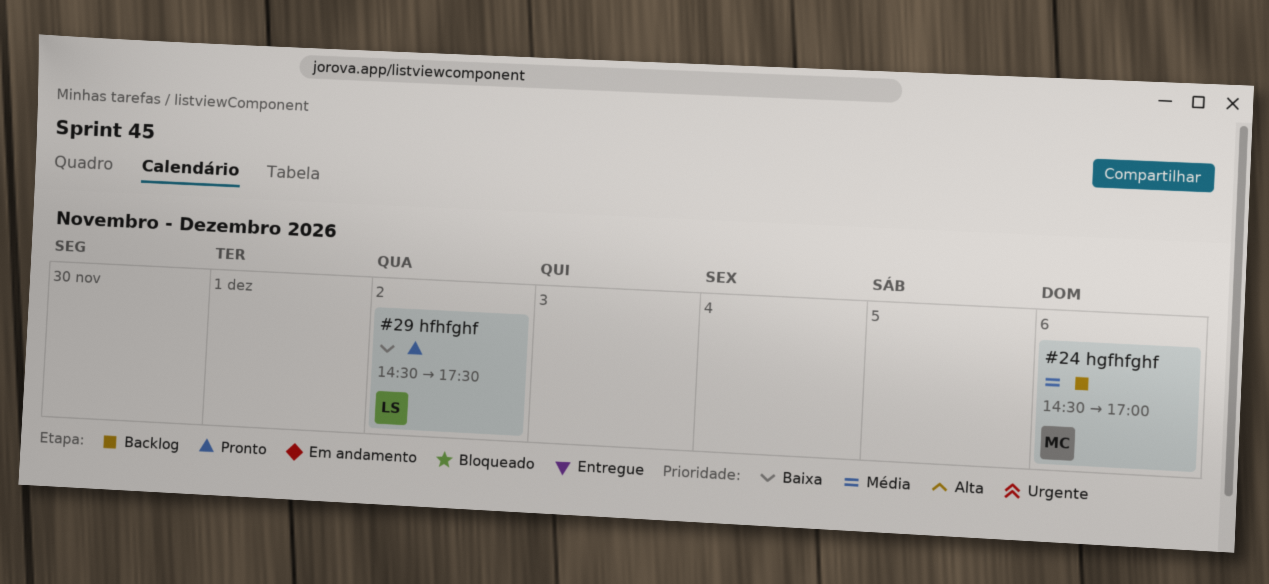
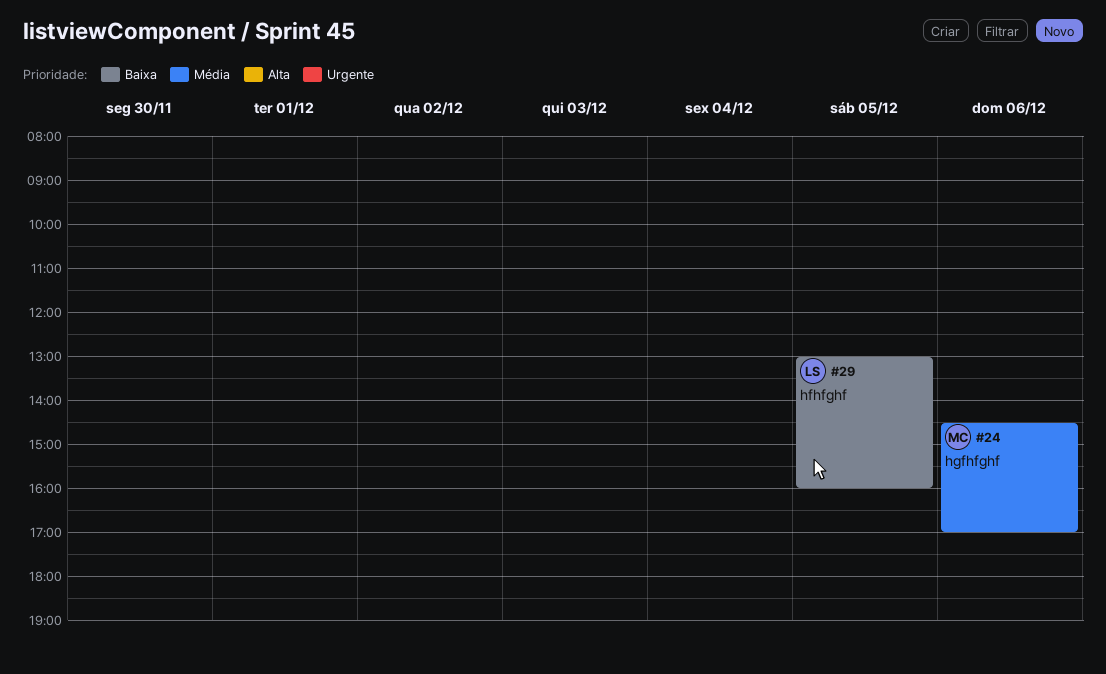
#29, day: Dec 2 -> Dec 5
#29, begins: 14:30 -> 13:00
#29, ends: 17:30 -> 16:00

